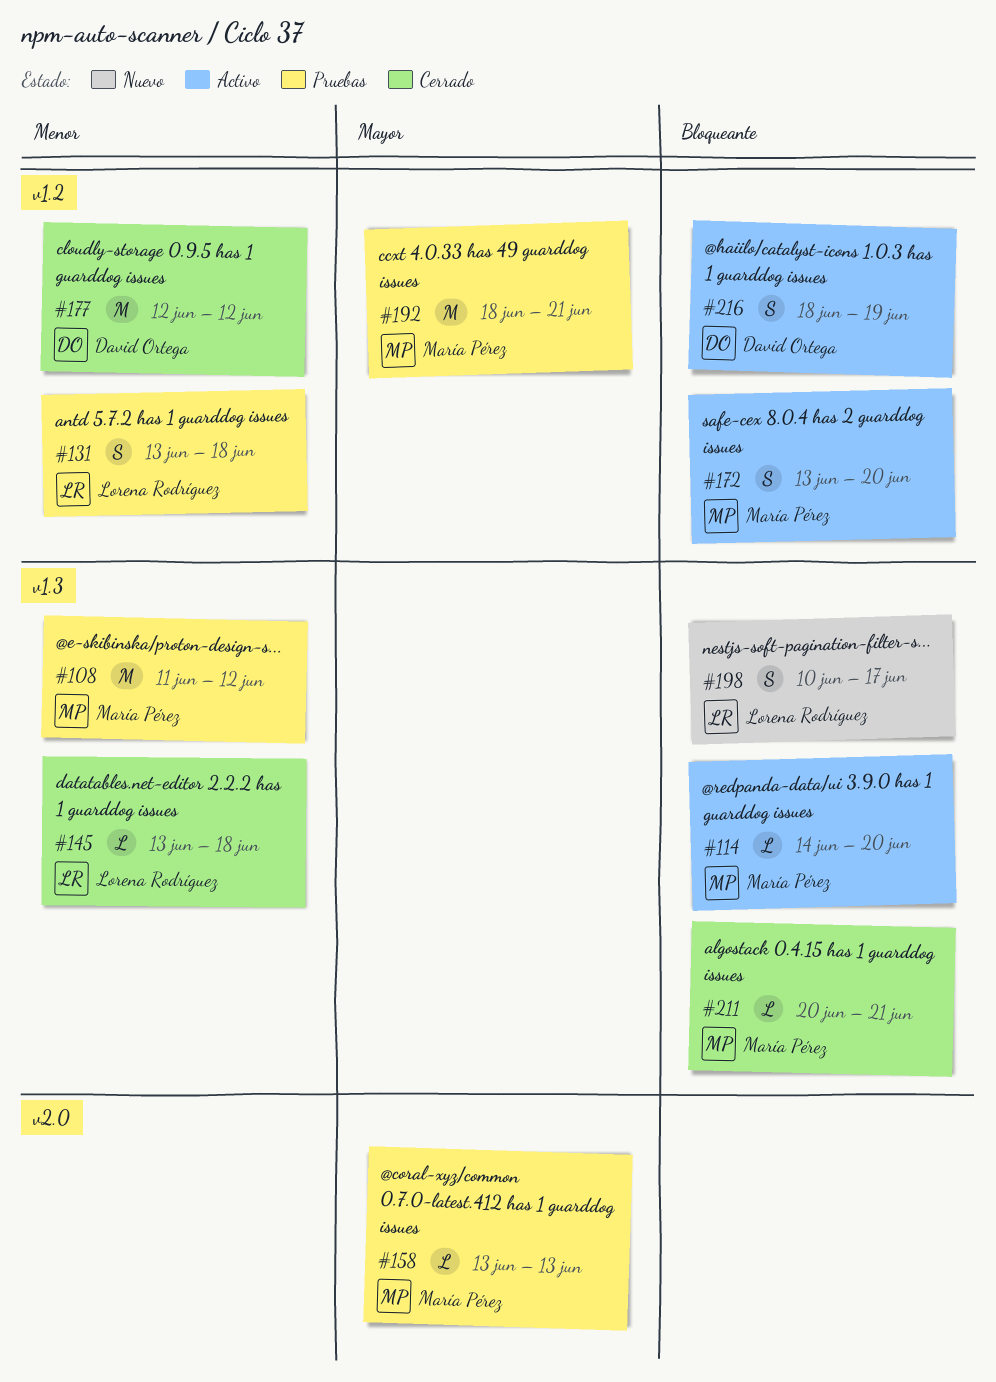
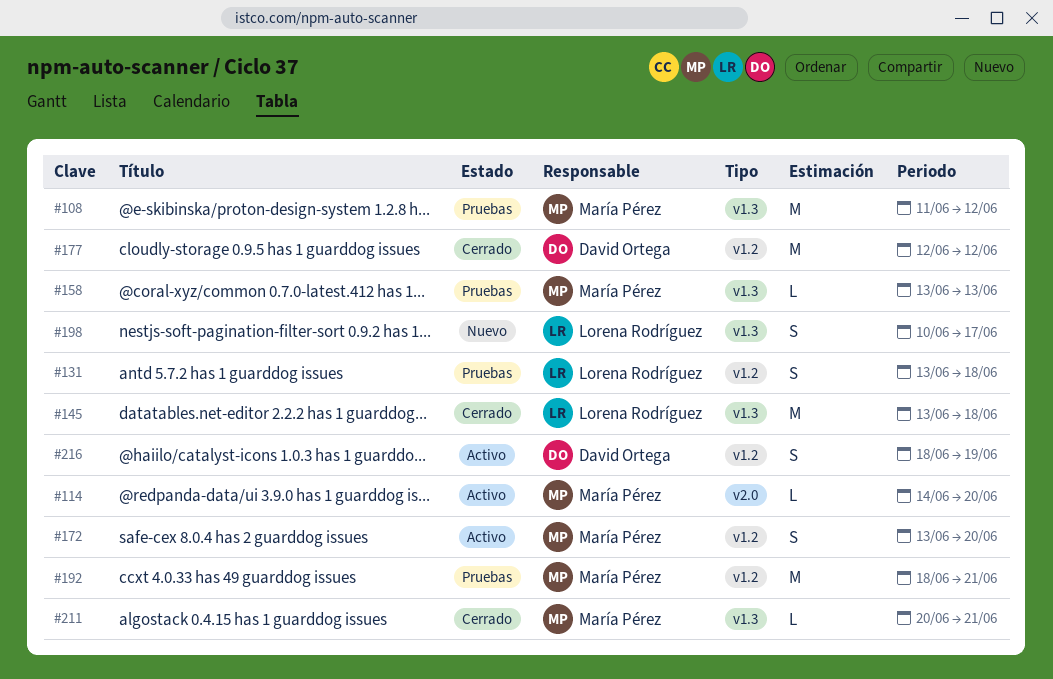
#114, label: v1.3 -> v2.0
#145, estimate: L -> M
#158, label: v2.0 -> v1.3

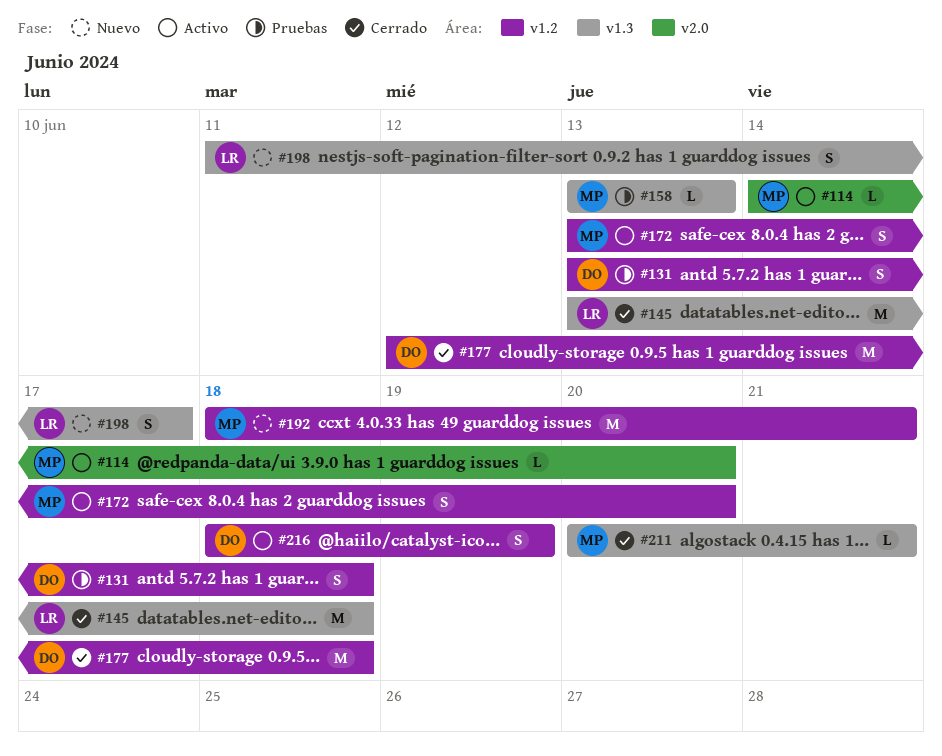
#108: present -> none
#131, owner: Lorena Rodríguez -> David Ortega
#177, due: Jun 12 -> Jun 18
#192, status: Pruebas -> Nuevo
#198, start: Jun 10 -> Jun 11

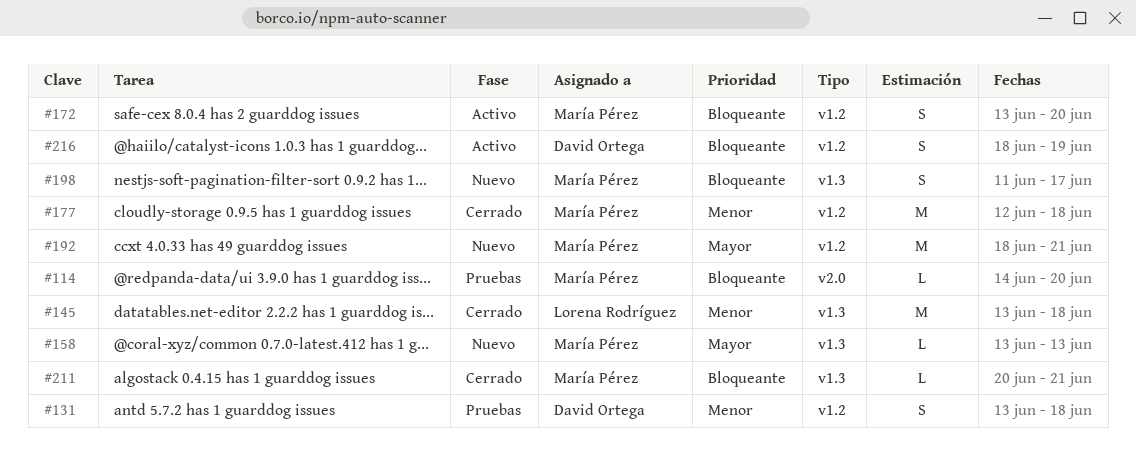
#114, status: Activo -> Pruebas
#158, status: Pruebas -> Nuevo
#177, owner: David Ortega -> María Pérez
#198, owner: Lorena Rodríguez -> María Pérez

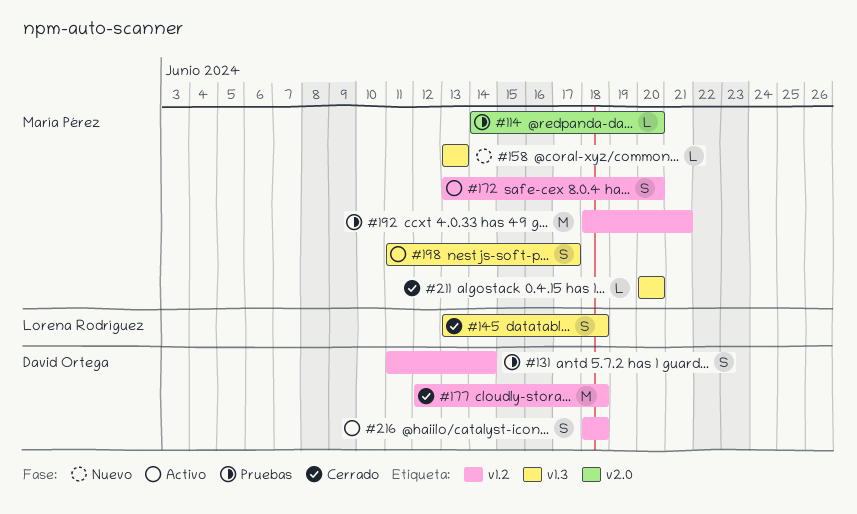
#131, start: Jun 13 -> Jun 11
#131, due: Jun 18 -> Jun 14
#145, estimate: M -> S
#177, owner: María Pérez -> David Ortega
#192, status: Nuevo -> Pruebas
#198, status: Nuevo -> Activo
#211, due: Jun 21 -> Jun 20
#216, due: Jun 19 -> Jun 18

